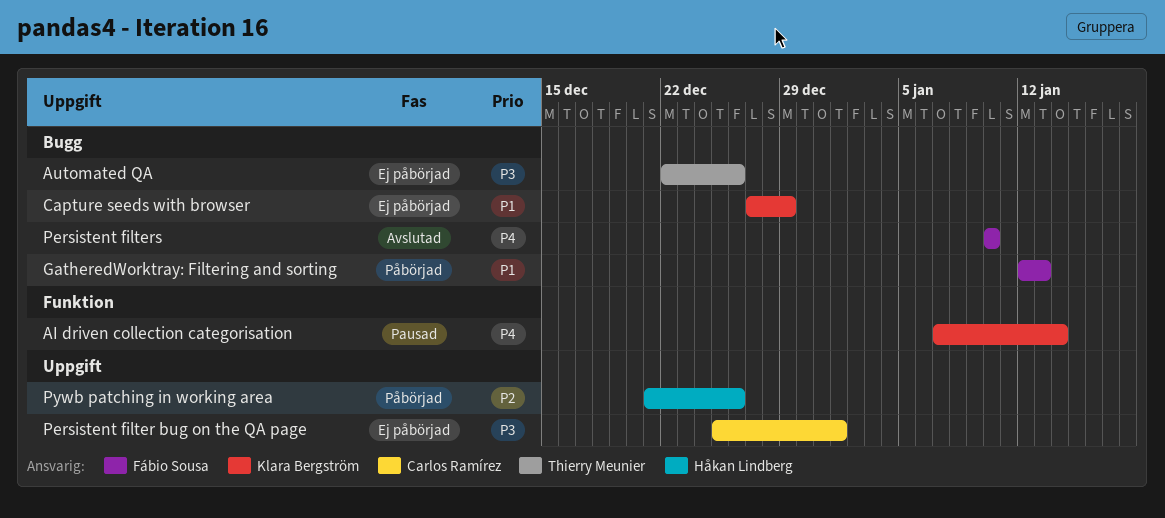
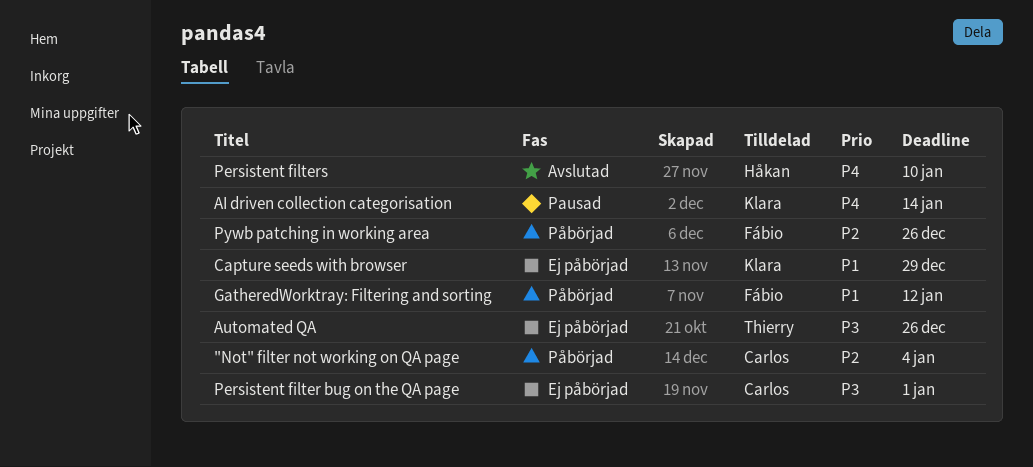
"Not" filter not working on QA page: none -> present
GatheredWorktray: Filtering and sorting, due: Jan 13 -> Jan 12
Persistent filters, owner: Fábio Sousa -> Håkan Lindberg
Pywb patching in working area, owner: Håkan Lindberg -> Fábio Sousa

